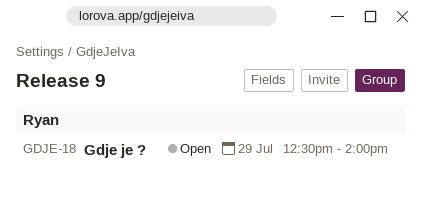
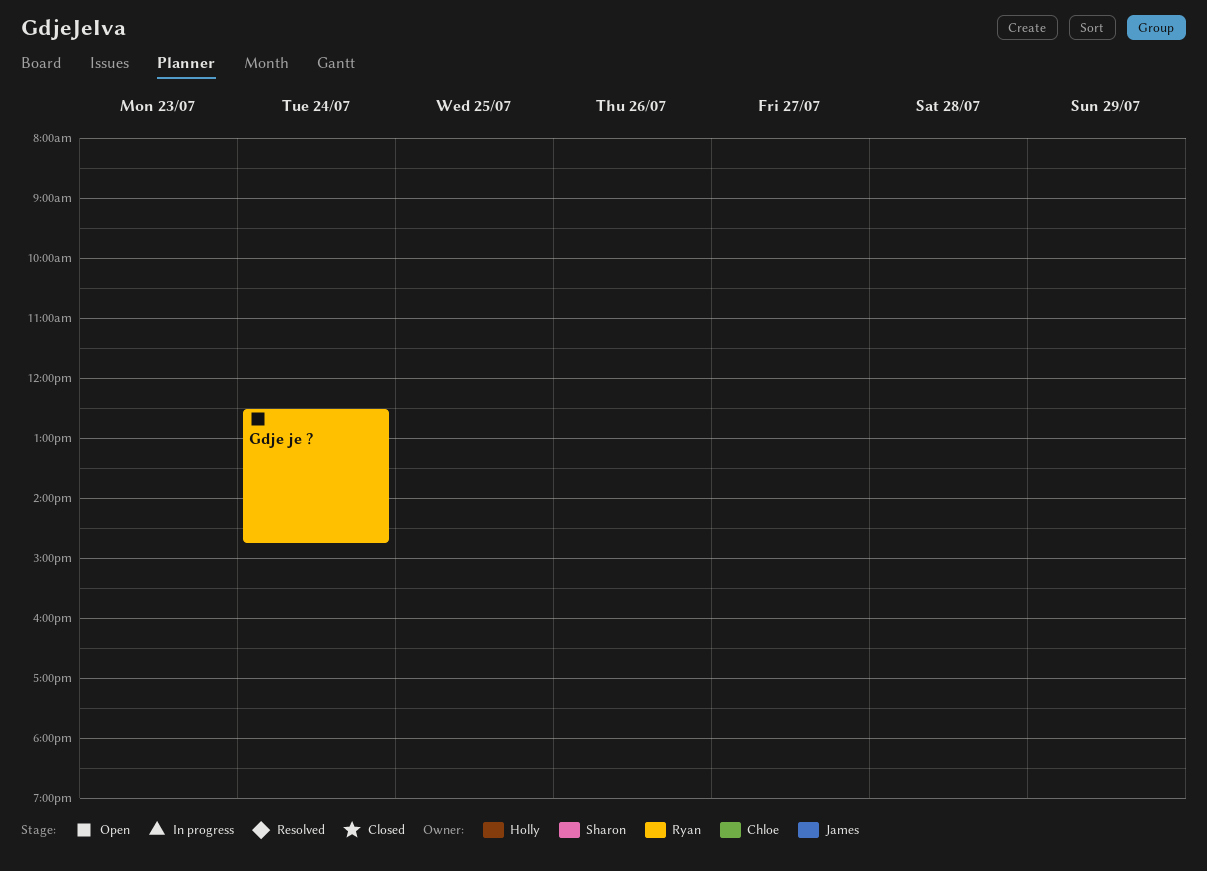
Gdje je ?, day: Jul 29 -> Jul 24
Gdje je ?, ends: 14:00 -> 14:45

